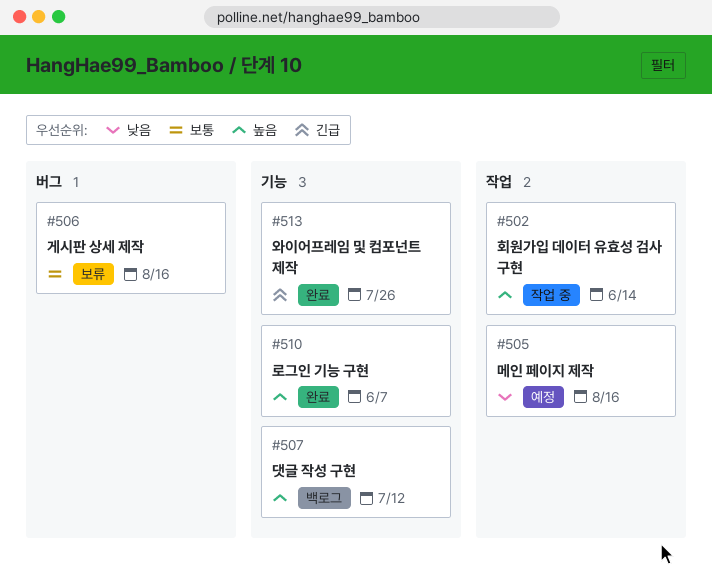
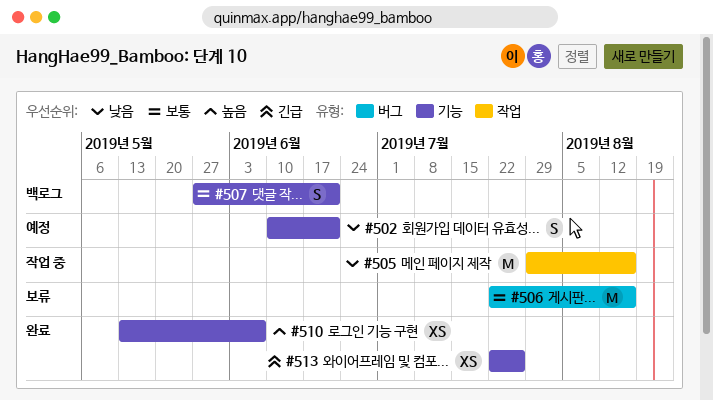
#502, status: 작업 중 -> 예정
#502, priority: 높음 -> 낮음
#502, label: 작업 -> 기능
#502, due: Jun 14 -> Jun 21
#505, status: 예정 -> 작업 중
#507, priority: 높음 -> 보통
#507, due: Jul 12 -> Jun 21

